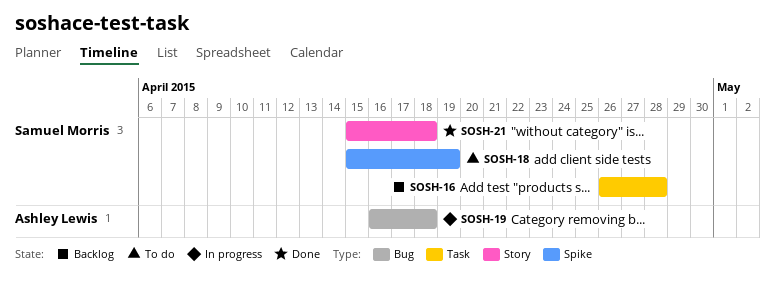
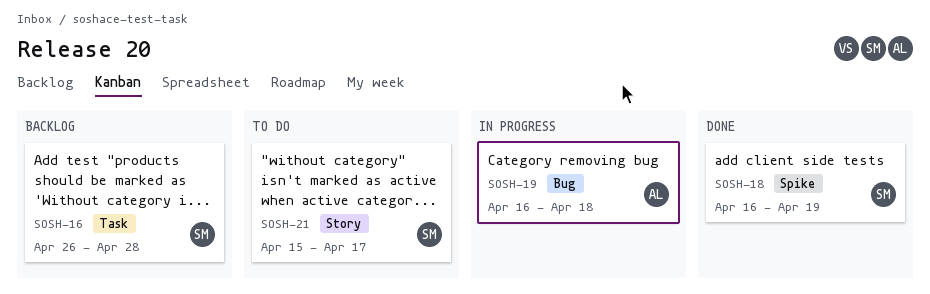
SOSH-18, status: To do -> Done
SOSH-18, start: Apr 15 -> Apr 16
SOSH-21, status: Done -> To do
SOSH-21, due: Apr 18 -> Apr 17

